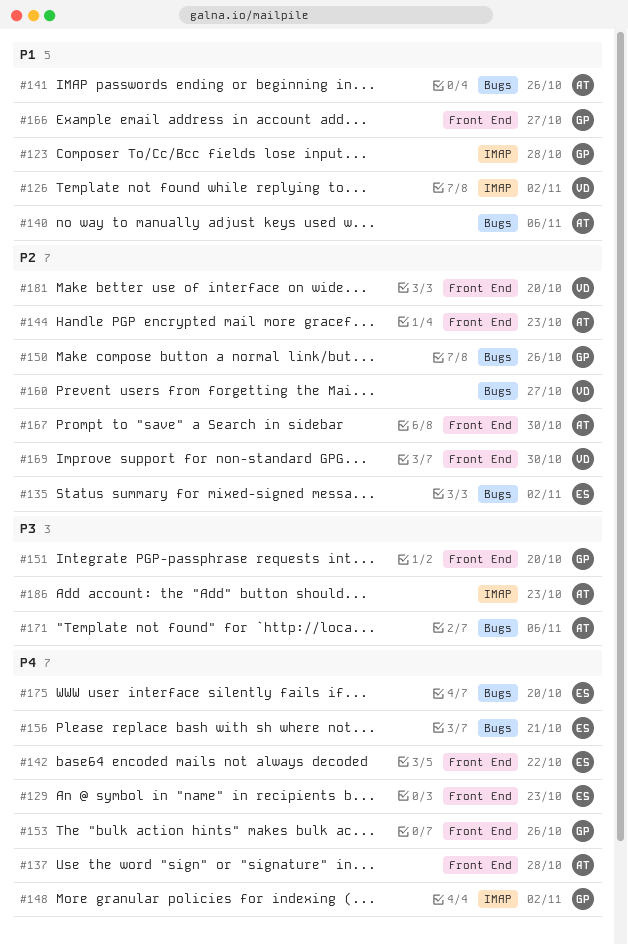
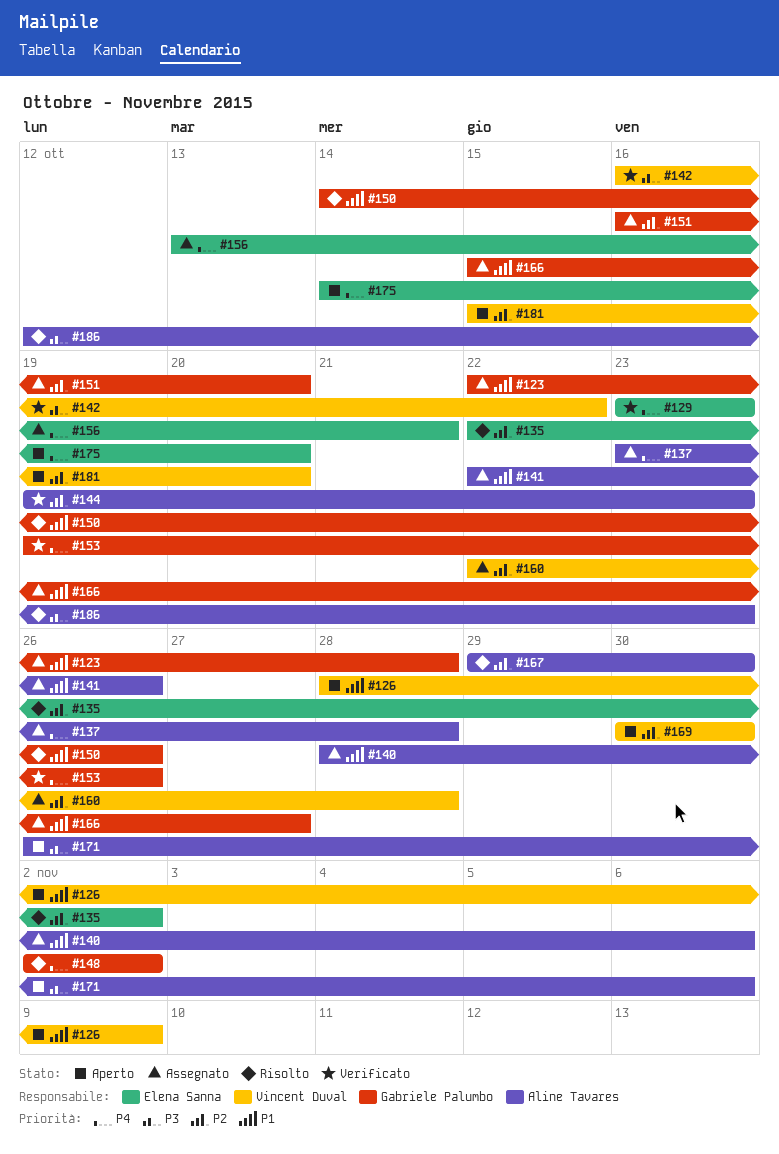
#126, due: Nov 2 -> Nov 9
#142, owner: Elena Sanna -> Vincent Duval
#142, priority: P4 -> P3
#150, priority: P2 -> P1
#151, priority: P3 -> P2
#160, due: Oct 27 -> Oct 28

